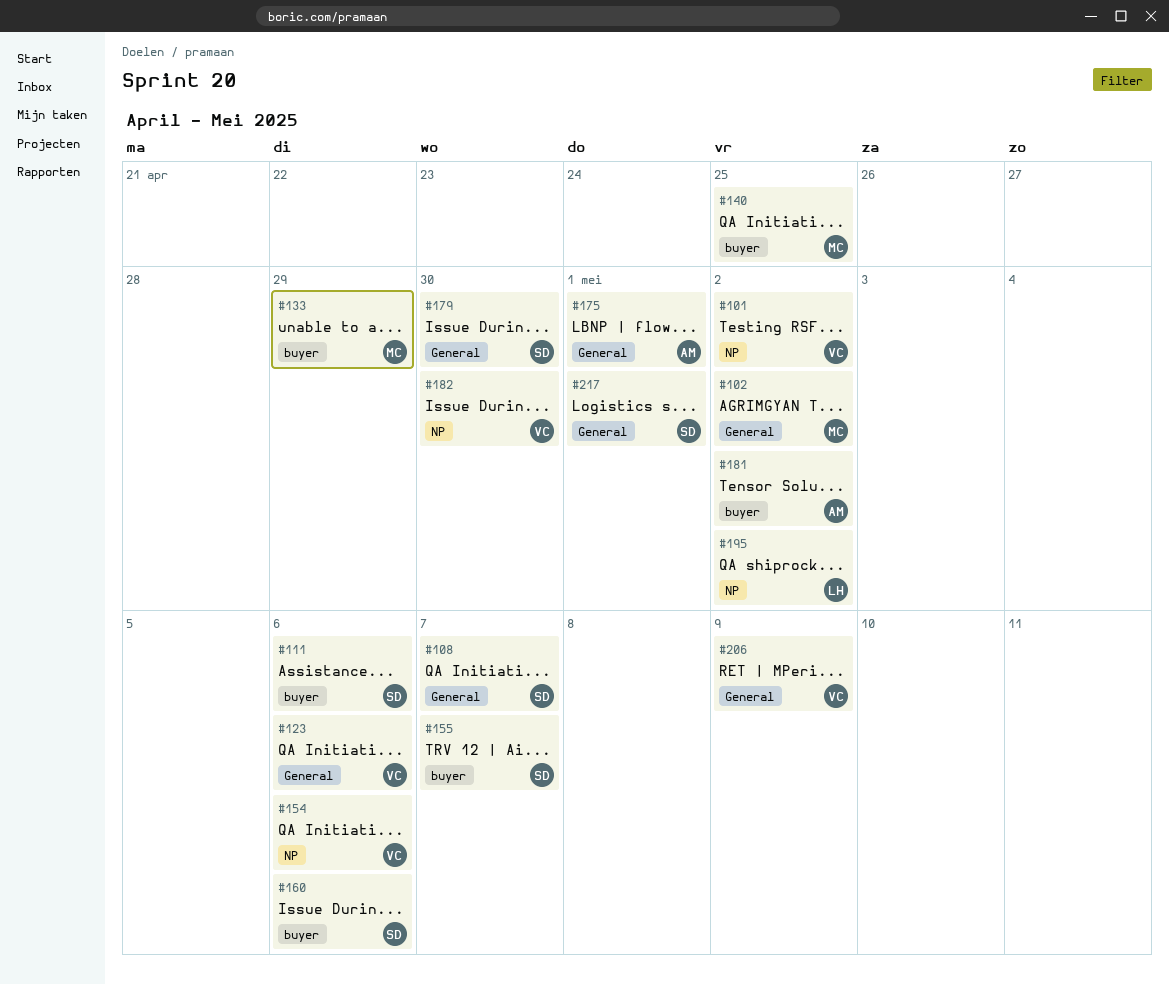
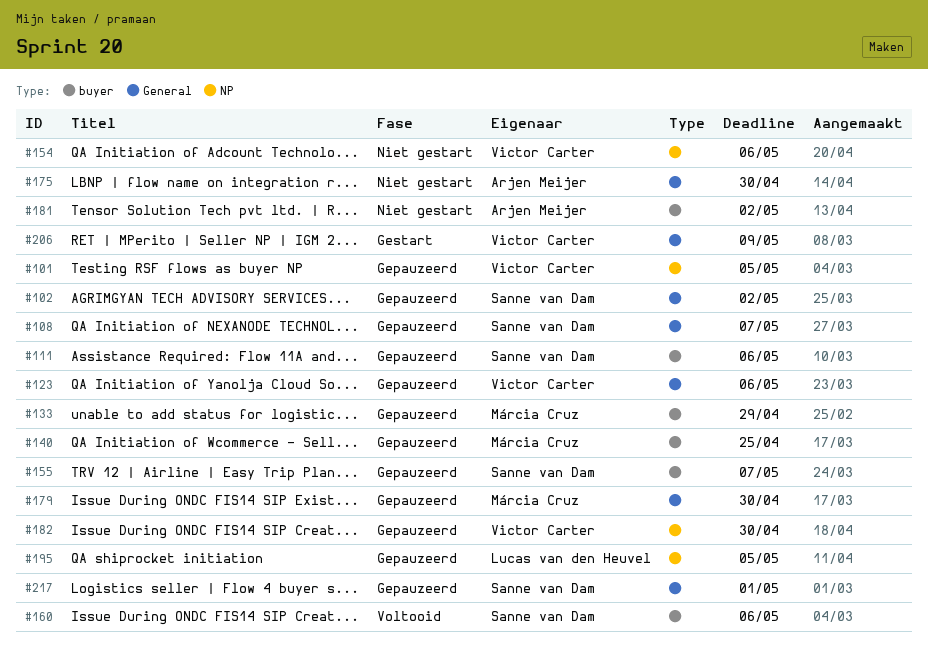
#101, due: May 2 -> May 5
#102, owner: Márcia Cruz -> Sanne van Dam
#175, due: May 1 -> Apr 30
#179, owner: Sanne van Dam -> Márcia Cruz
#195, due: May 2 -> May 5

